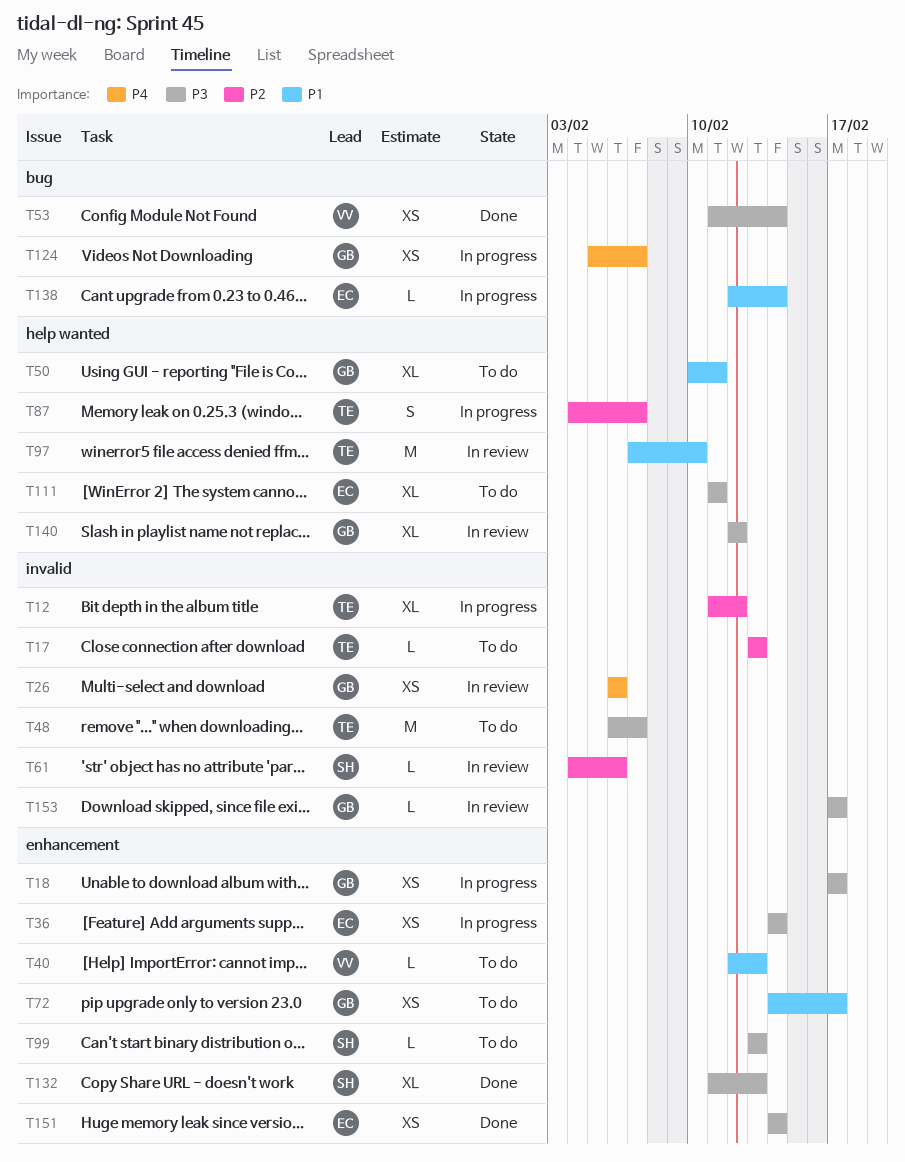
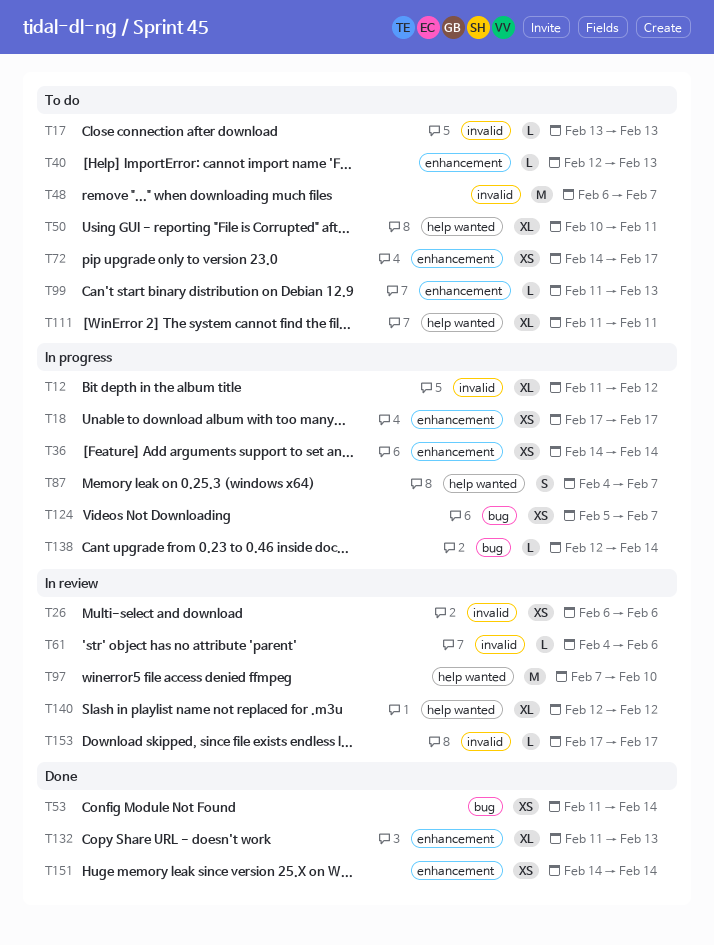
T99, start: Feb 13 -> Feb 11

